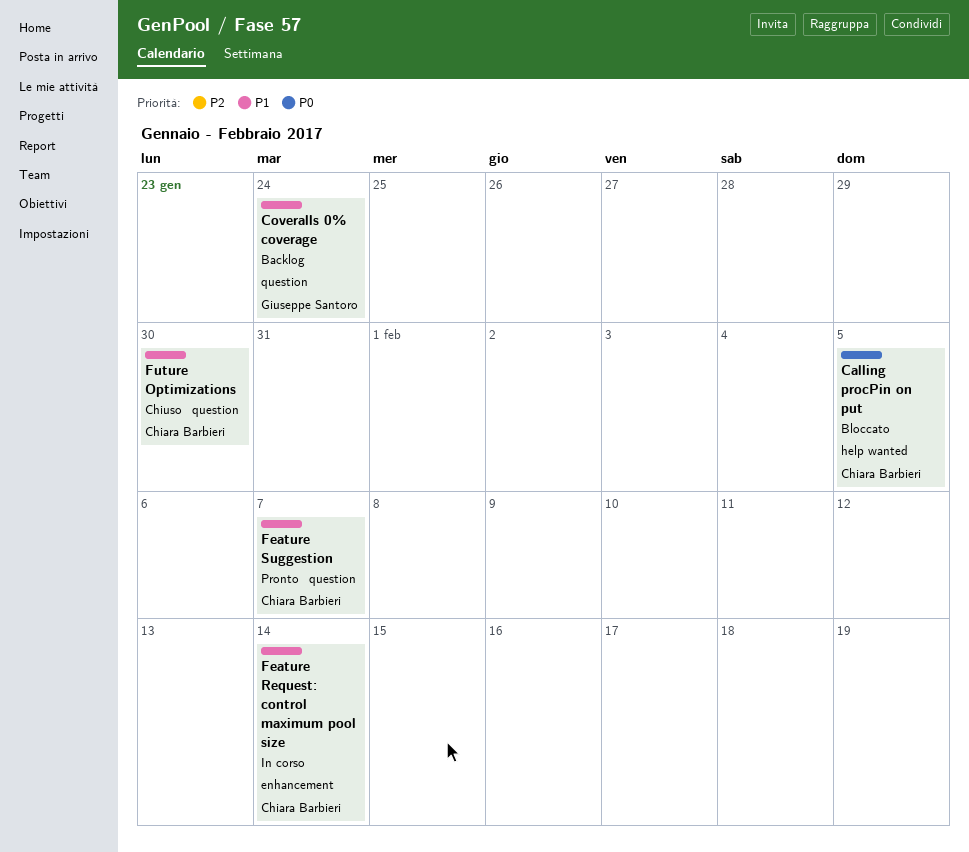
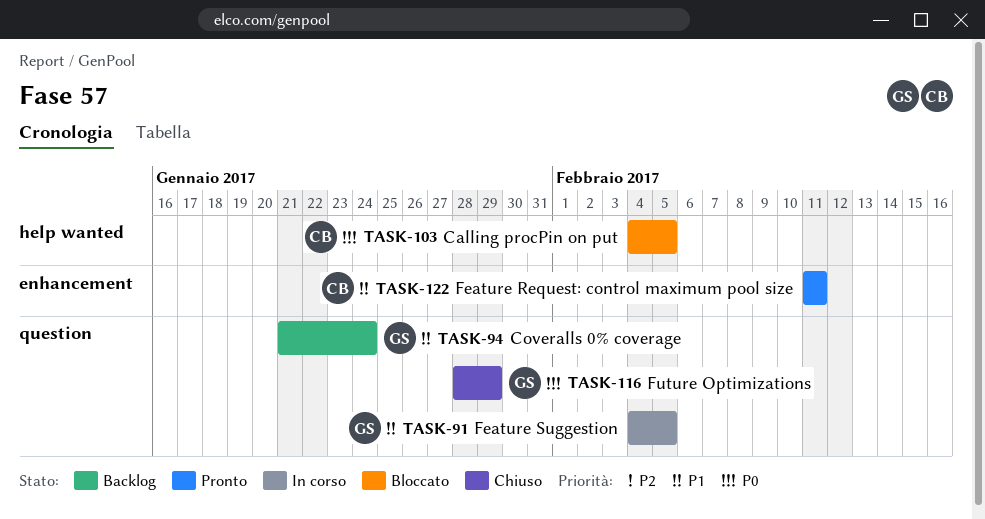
Feature Request: control maximum pool size, status: In corso -> Pronto
Feature Request: control maximum pool size, due: Feb 14 -> Feb 11
Feature Suggestion, status: Pronto -> In corso
Feature Suggestion, owner: Chiara Barbieri -> Giuseppe Santoro
Feature Suggestion, due: Feb 7 -> Feb 5
Future Optimizations, owner: Chiara Barbieri -> Giuseppe Santoro
Future Optimizations, priority: P1 -> P0
Future Optimizations, due: Jan 30 -> Jan 29

